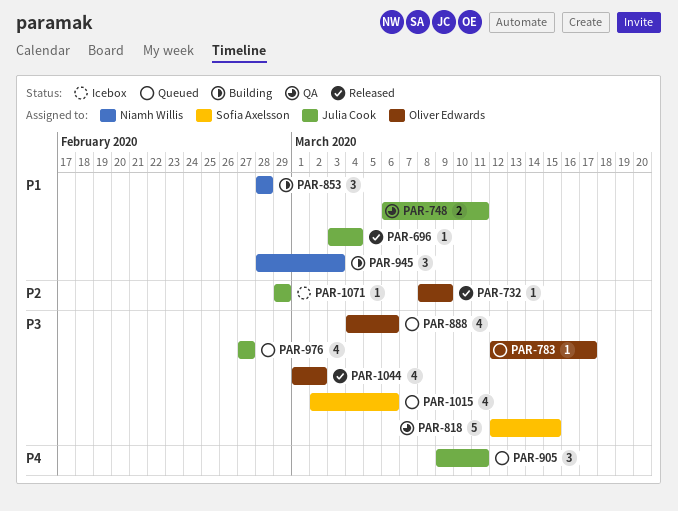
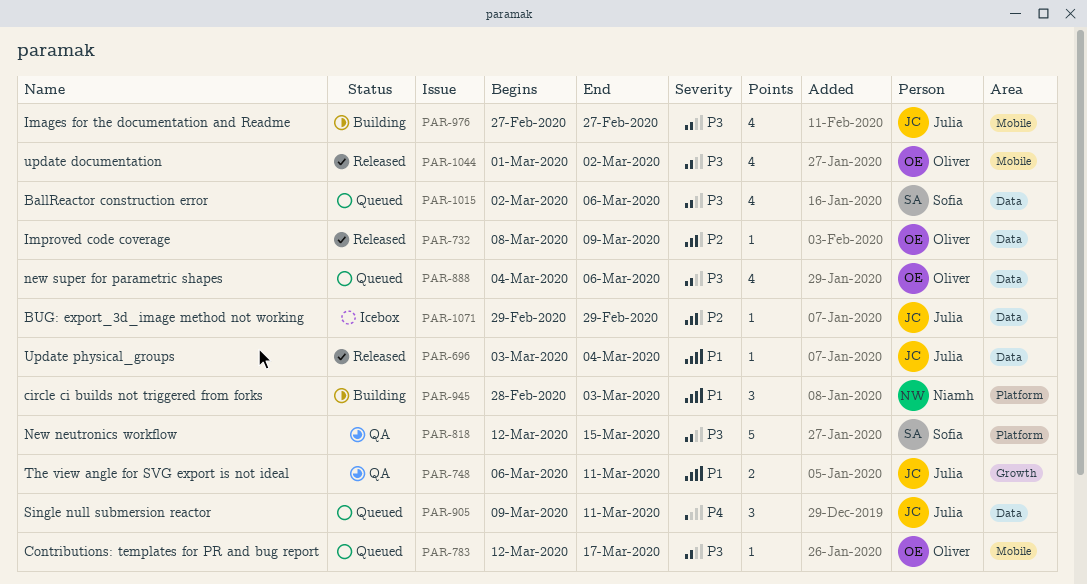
PAR-853: present -> none
PAR-976, status: Queued -> Building

